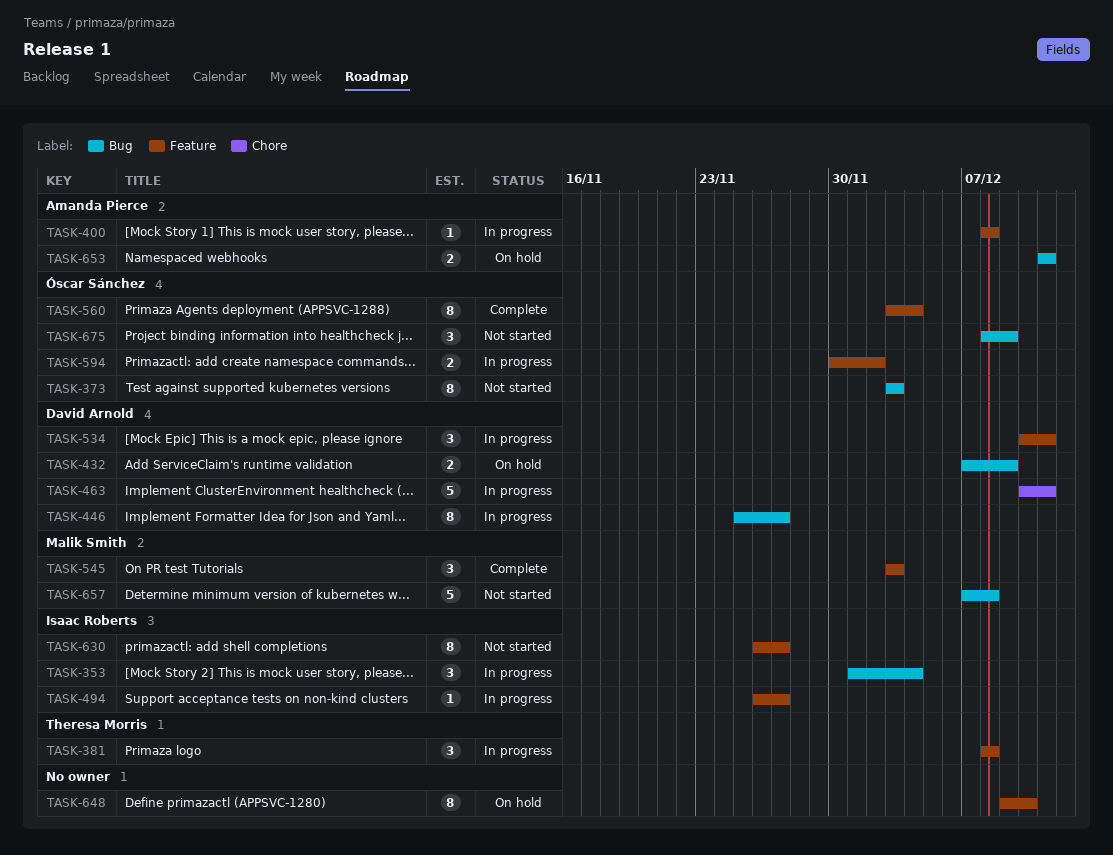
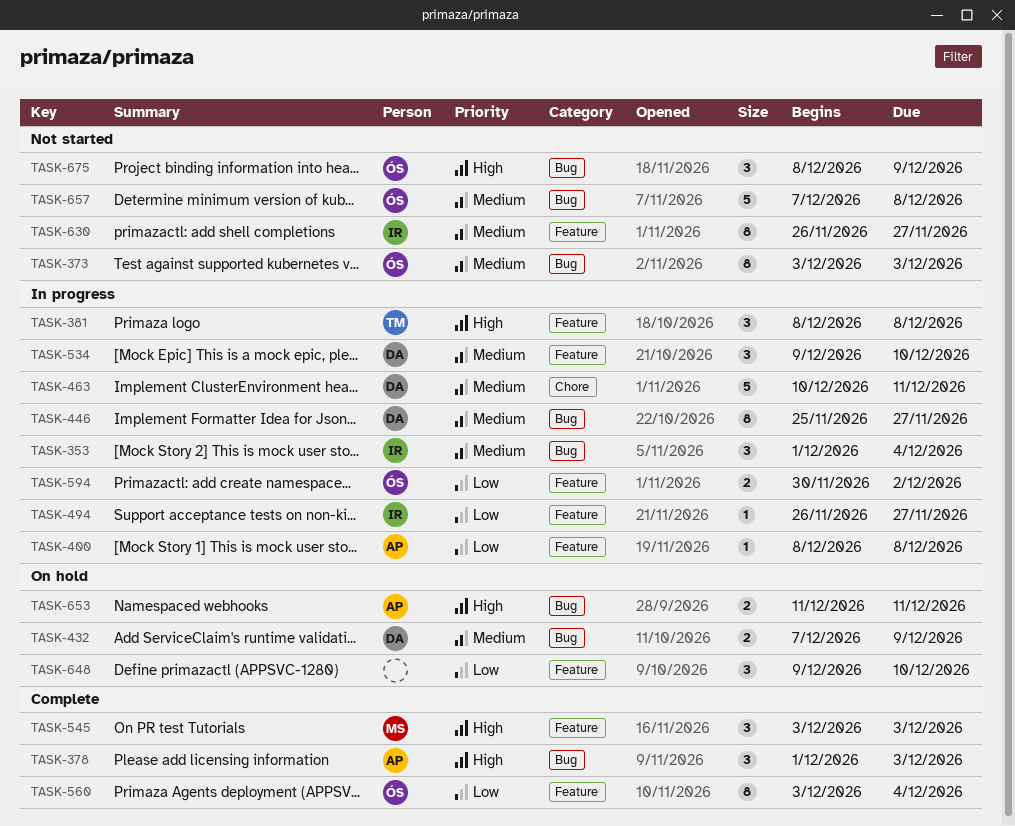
TASK-378: none -> present
TASK-534, start: Dec 10 -> Dec 9
TASK-534, due: Dec 11 -> Dec 10
TASK-648, estimate: 8 -> 3
TASK-657, owner: Malik Smith -> Óscar Sánchez

